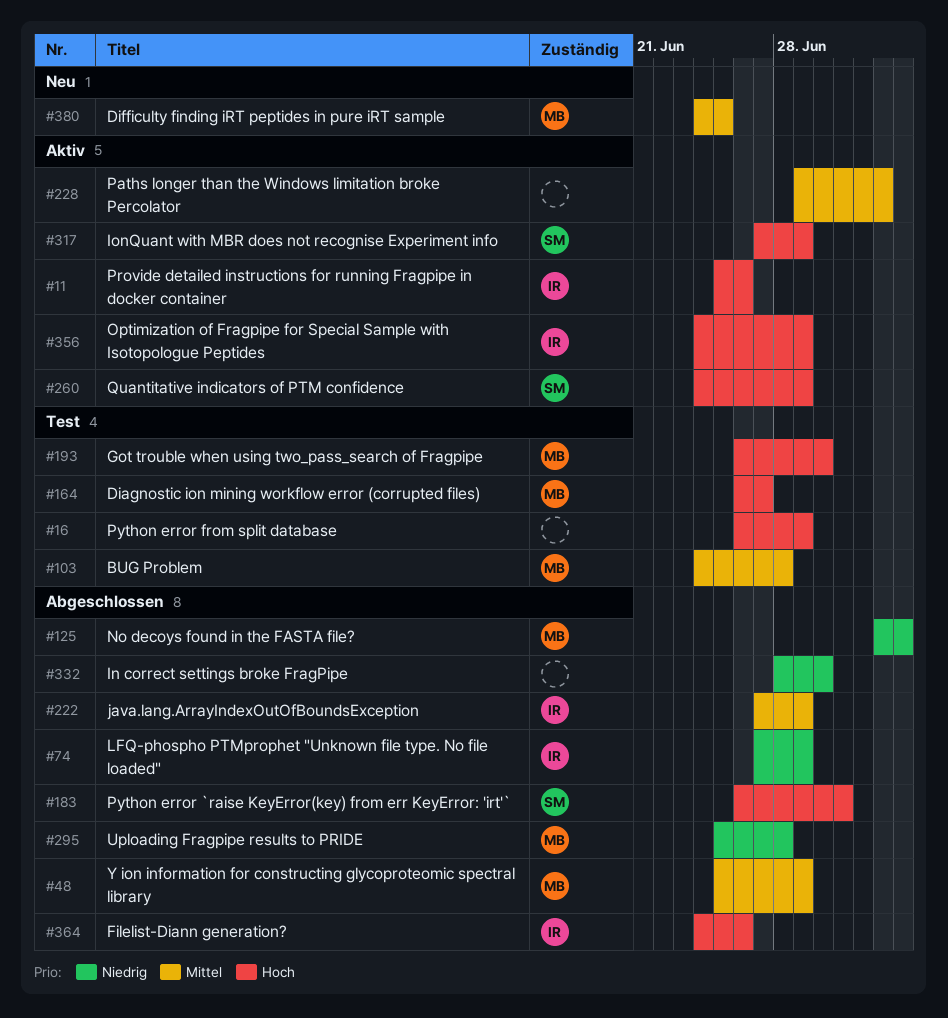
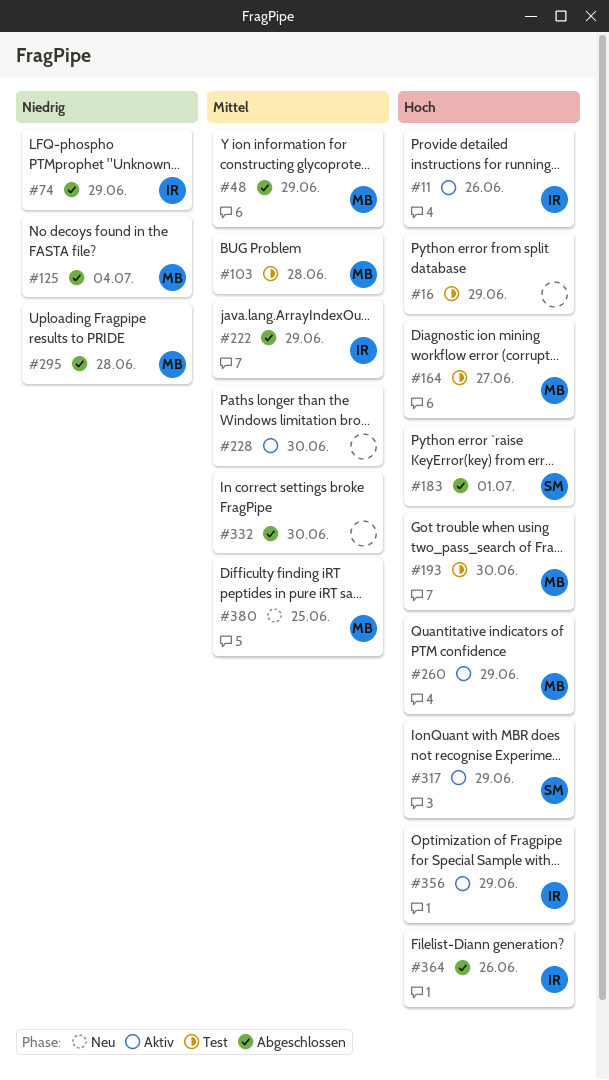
#228, due: Jul 3 -> Jun 30
#260, owner: SM -> MB
#332, priority: Niedrig -> Mittel

